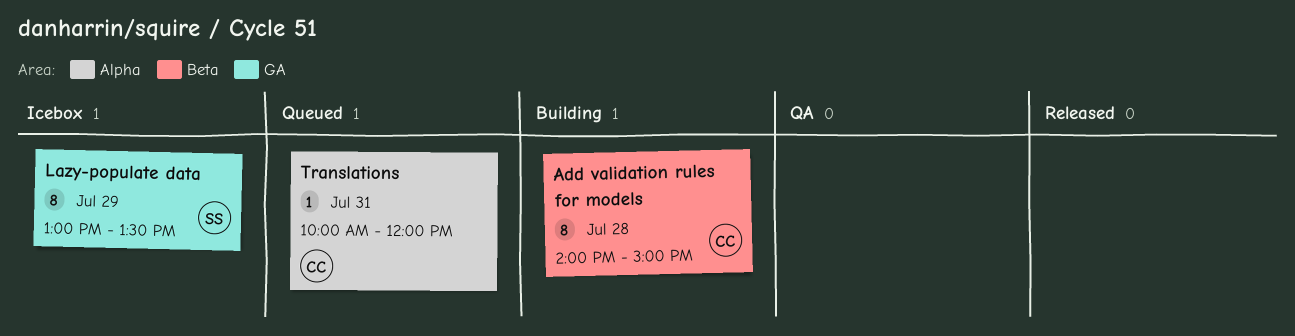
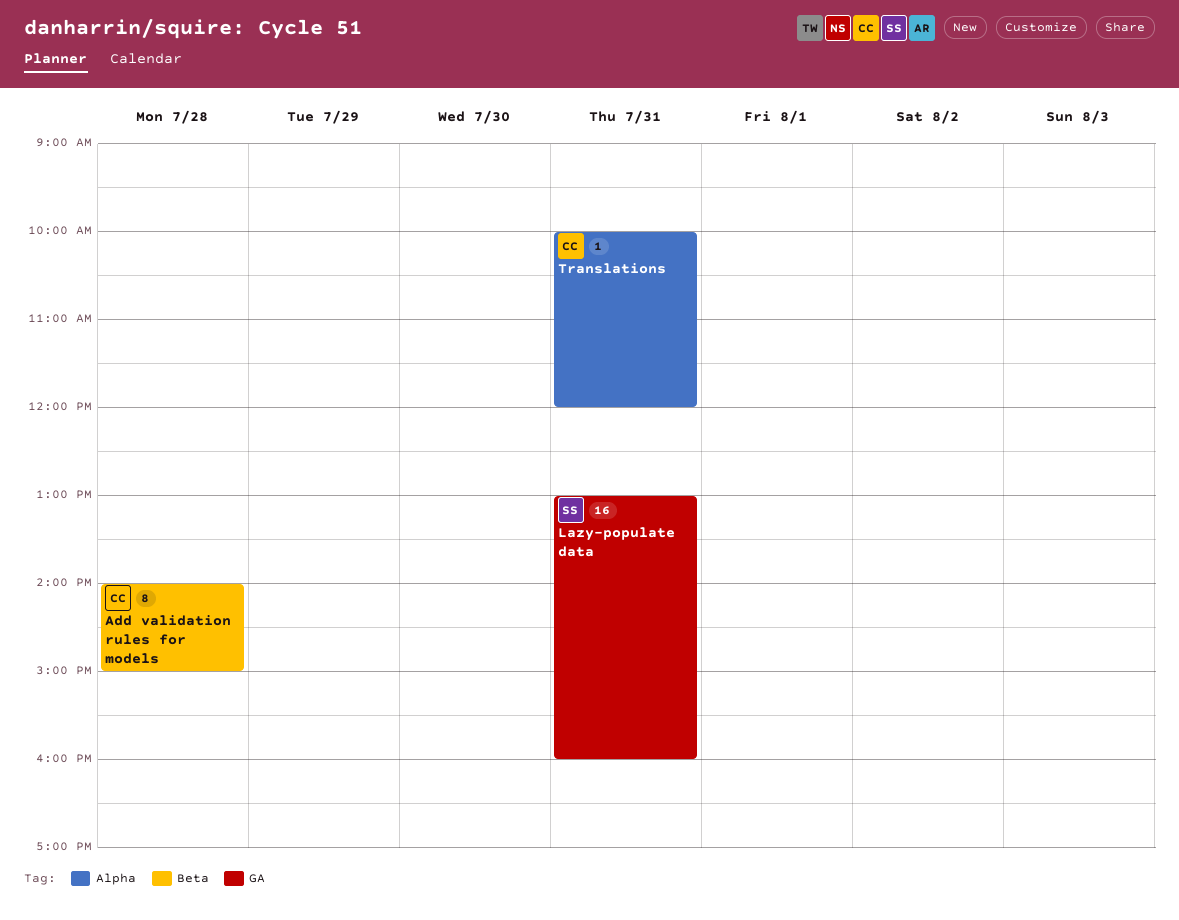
Lazy-populate data, estimate: 8 -> 16
Lazy-populate data, day: Jul 29 -> Jul 31
Lazy-populate data, ends: 13:30 -> 16:00

